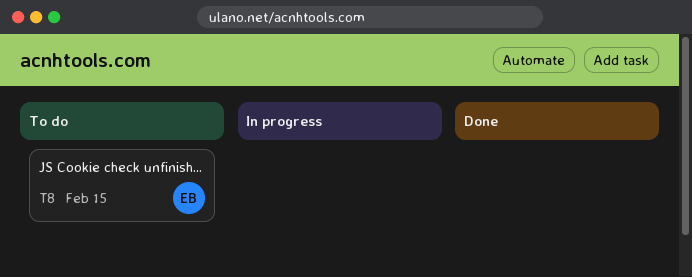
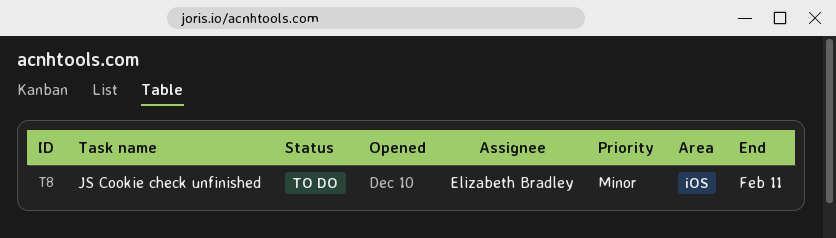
T8, due: Feb 15 -> Feb 11

